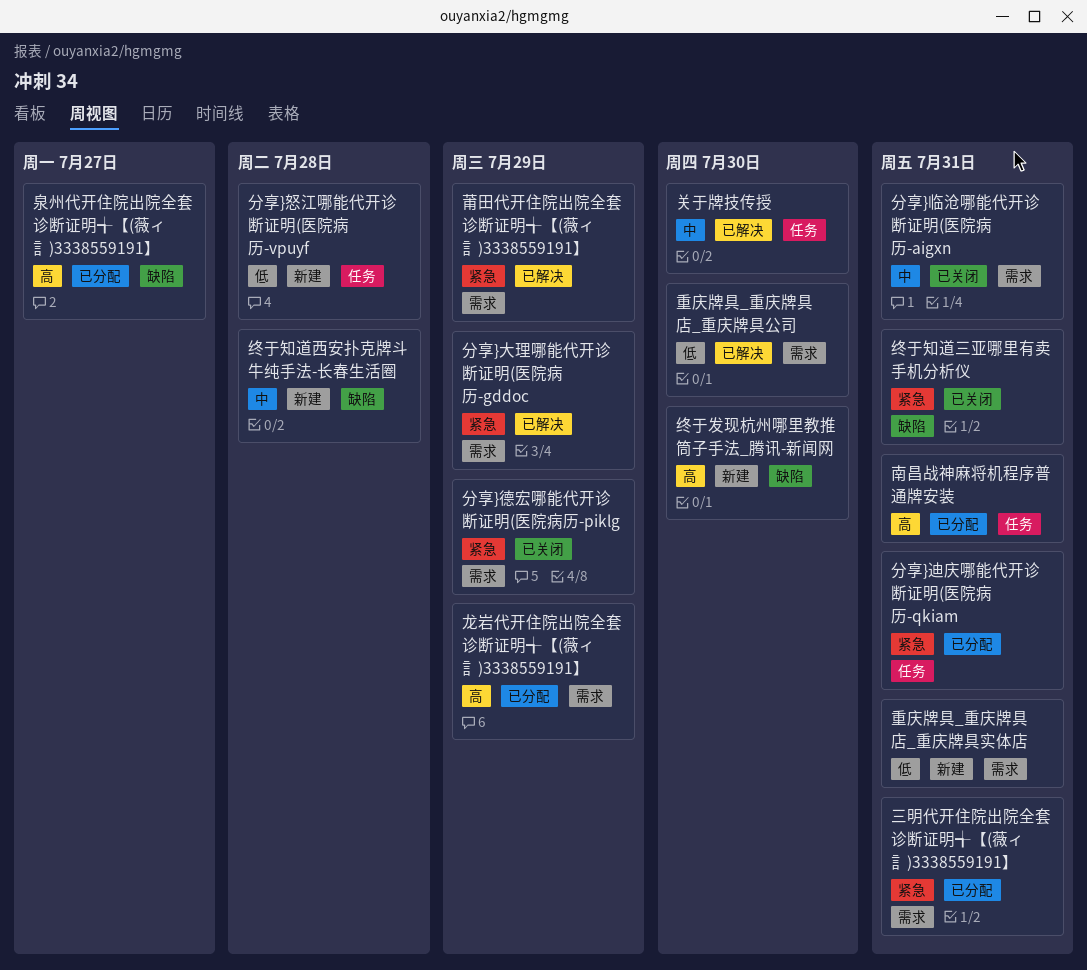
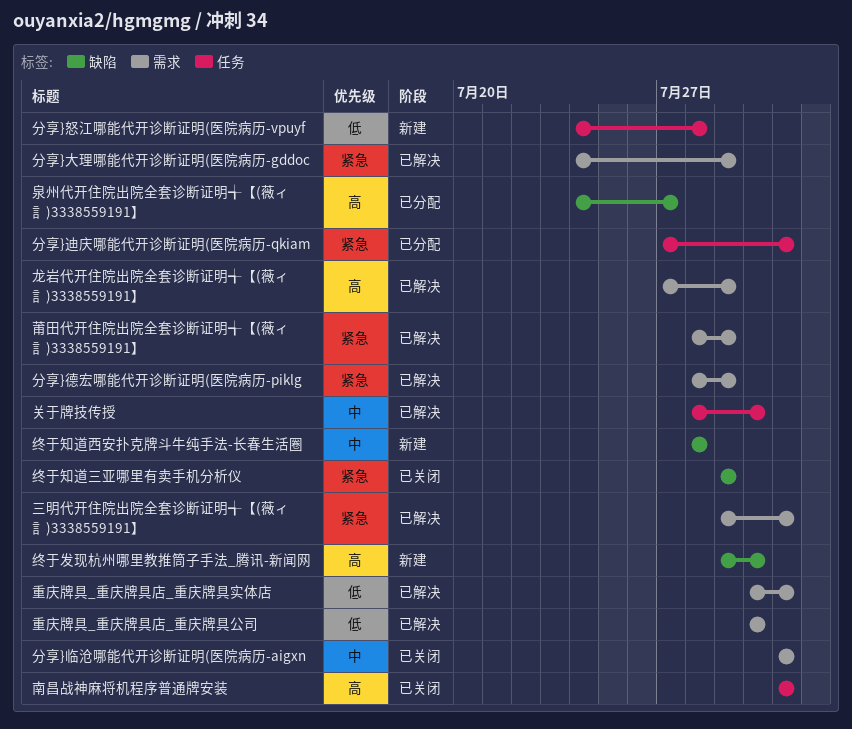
三明代开住院出院全套诊断证明╅【(薇ィ訁)3338559191】, status: 已分配 -> 已解决
分享}德宏哪能代开诊断证明(医院病历-piklg, status: 已关闭 -> 已解决
南昌战神麻将机程序普通牌安装, status: 已分配 -> 已关闭
终于知道三亚哪里有卖手机分析仪, due: Jul 31 -> Jul 29
重庆牌具_重庆牌具店_重庆牌具实体店, status: 新建 -> 已解决
龙岩代开住院出院全套诊断证明╅【(薇ィ訁)3338559191】, status: 已分配 -> 已解决

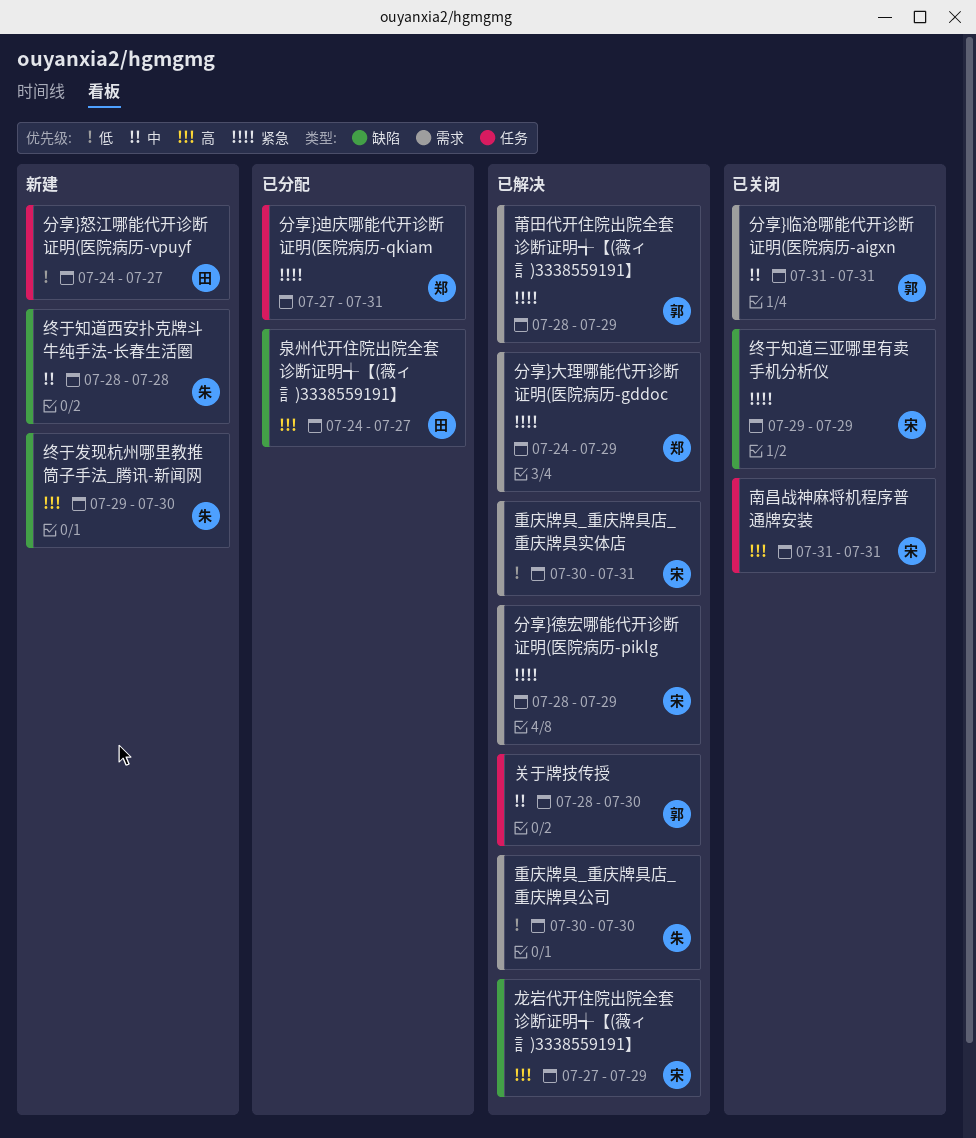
三明代开住院出院全套诊断证明╅【(薇ィ訁)3338559191】: present -> none
分享}怒江哪能代开诊断证明(医院病历-vpuyf, due: Jul 28 -> Jul 27
龙岩代开住院出院全套诊断证明╅【(薇ィ訁)3338559191】, label: 需求 -> 缺陷

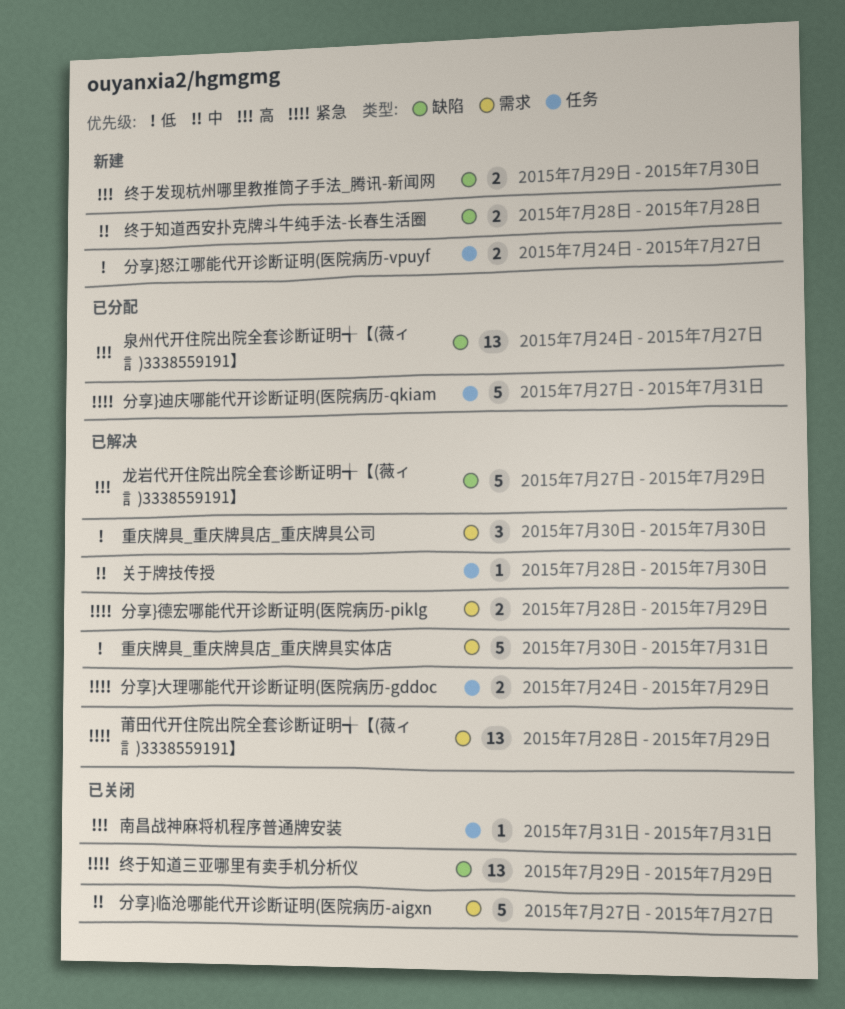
分享}临沧哪能代开诊断证明(医院病历-aigxn, start: Jul 31 -> Jul 27
分享}临沧哪能代开诊断证明(医院病历-aigxn, due: Jul 31 -> Jul 27
分享}大理哪能代开诊断证明(医院病历-gddoc, label: 需求 -> 任务

